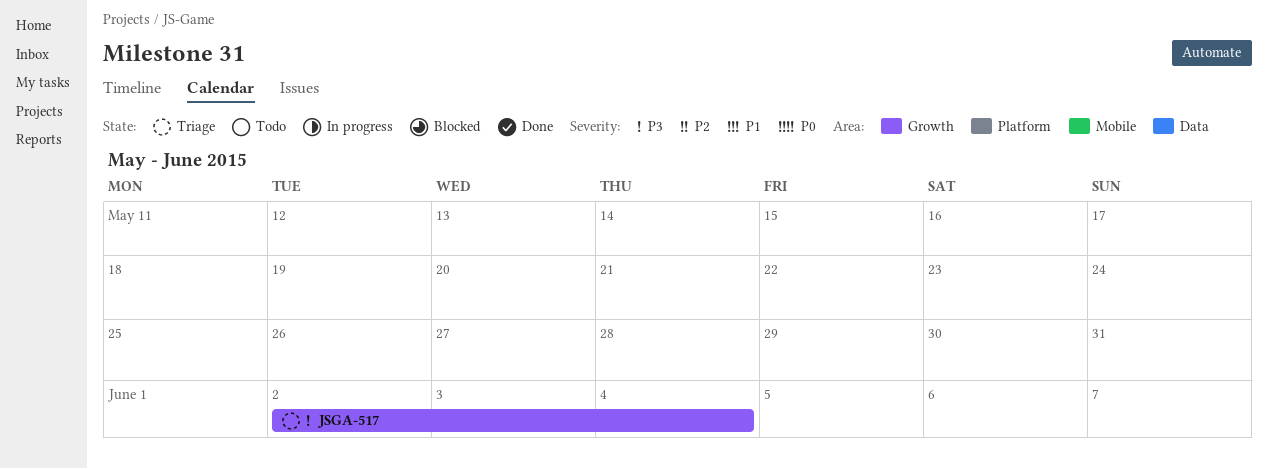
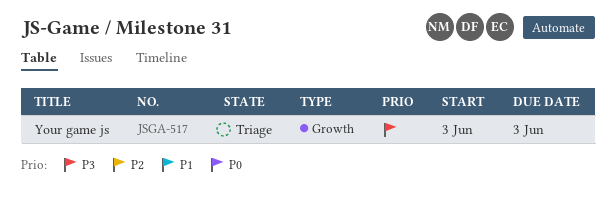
JSGA-517, start: Jun 2 -> Jun 3
JSGA-517, due: Jun 4 -> Jun 3

